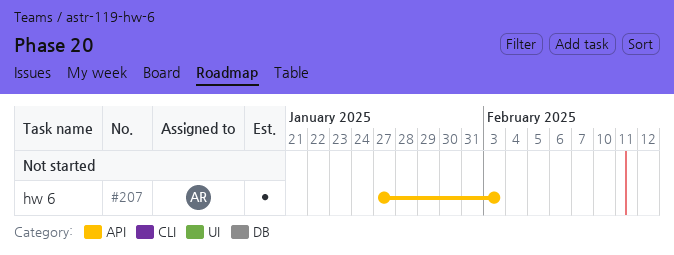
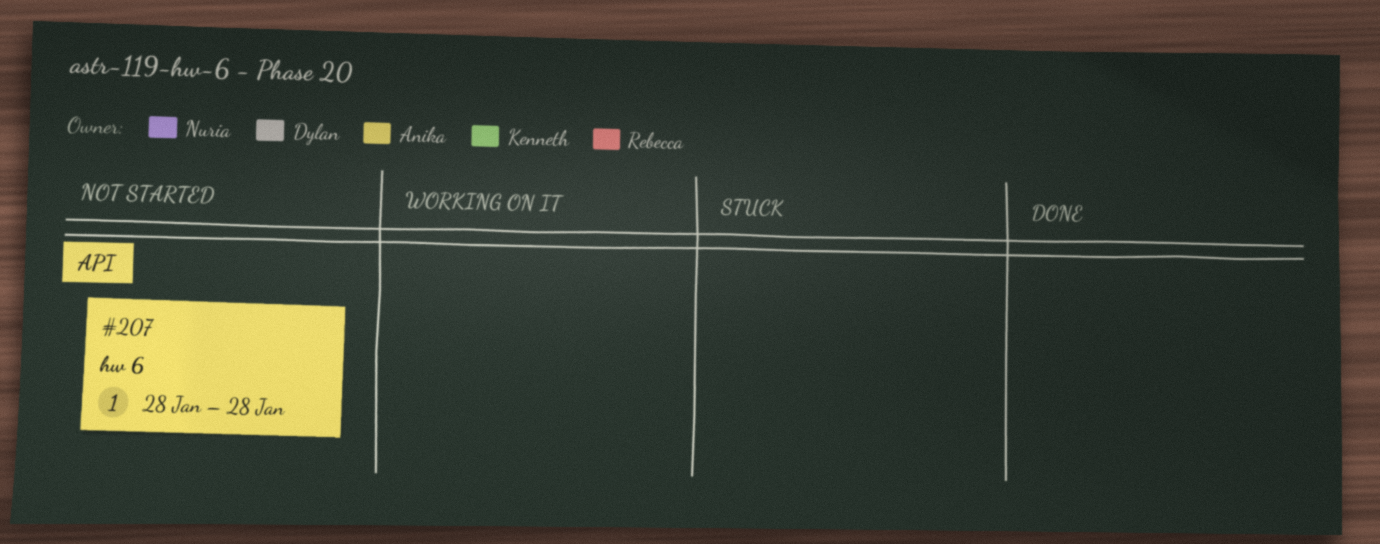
#207, start: Jan 27 -> Jan 28
#207, due: Feb 3 -> Jan 28

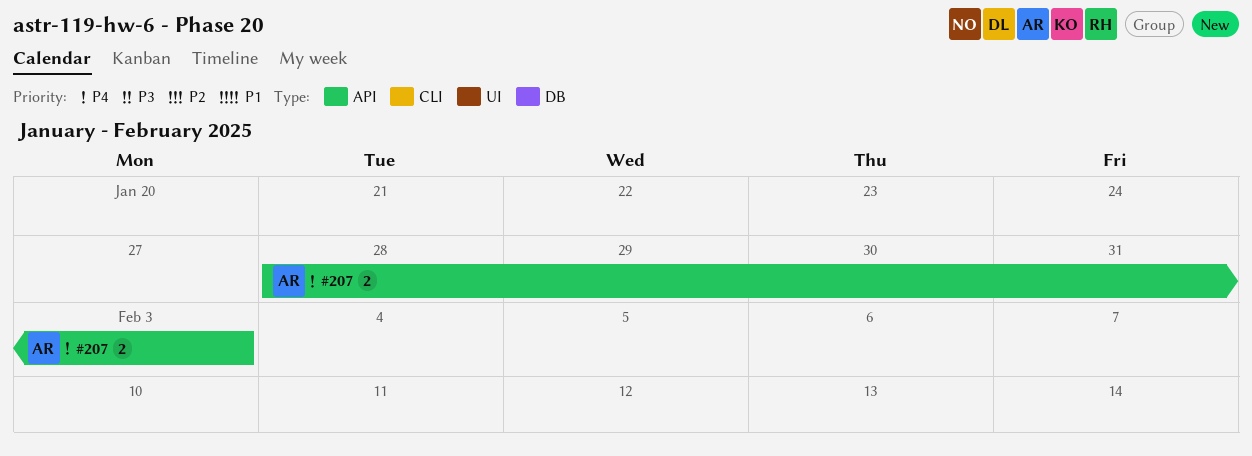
#207, estimate: 1 -> 2
#207, due: Jan 28 -> Feb 3

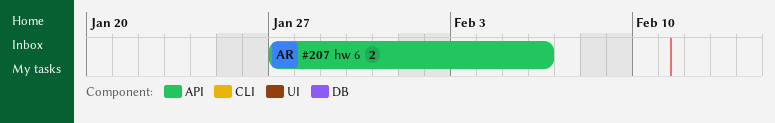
#207, start: Jan 28 -> Jan 27
#207, due: Feb 3 -> Feb 6

